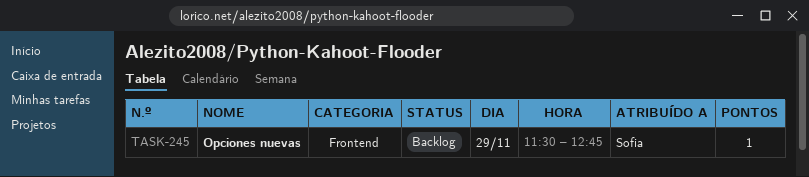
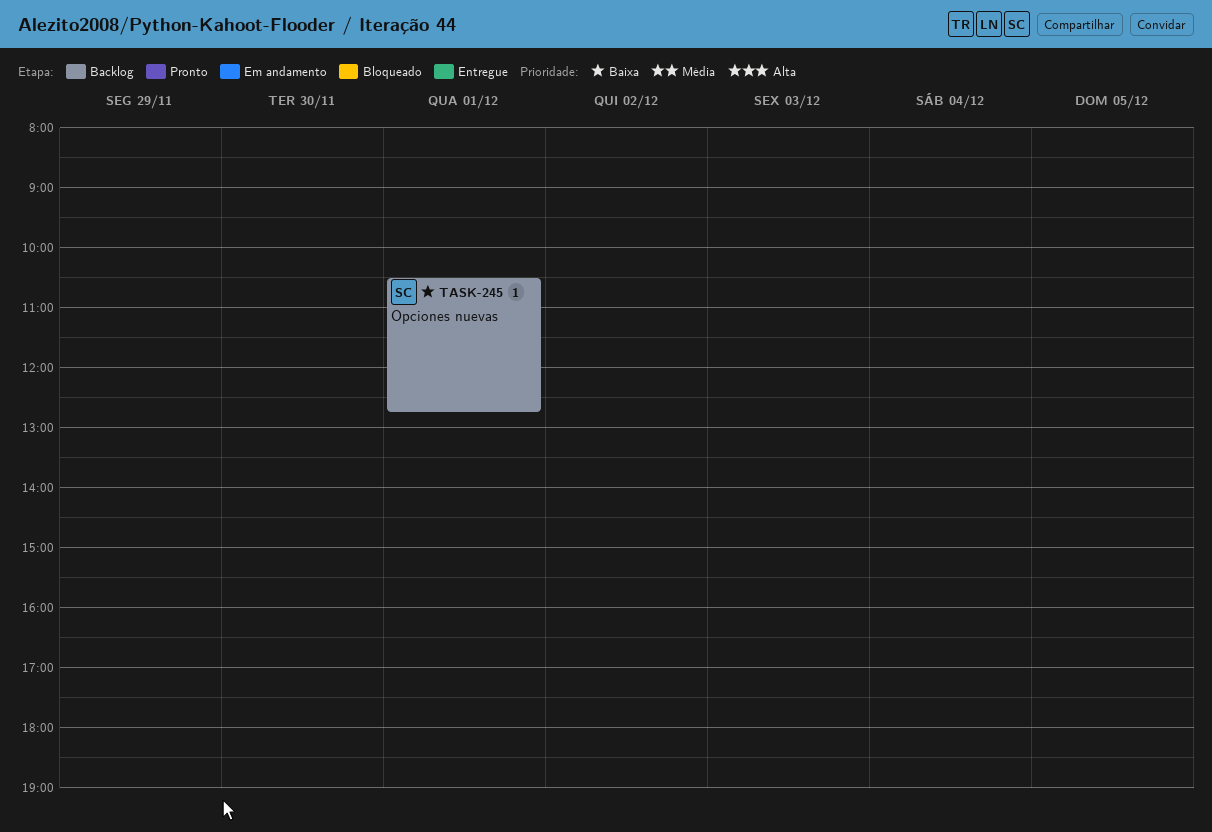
TASK-245, day: Nov 29 -> Dec 1
TASK-245, begins: 11:30 -> 10:30

